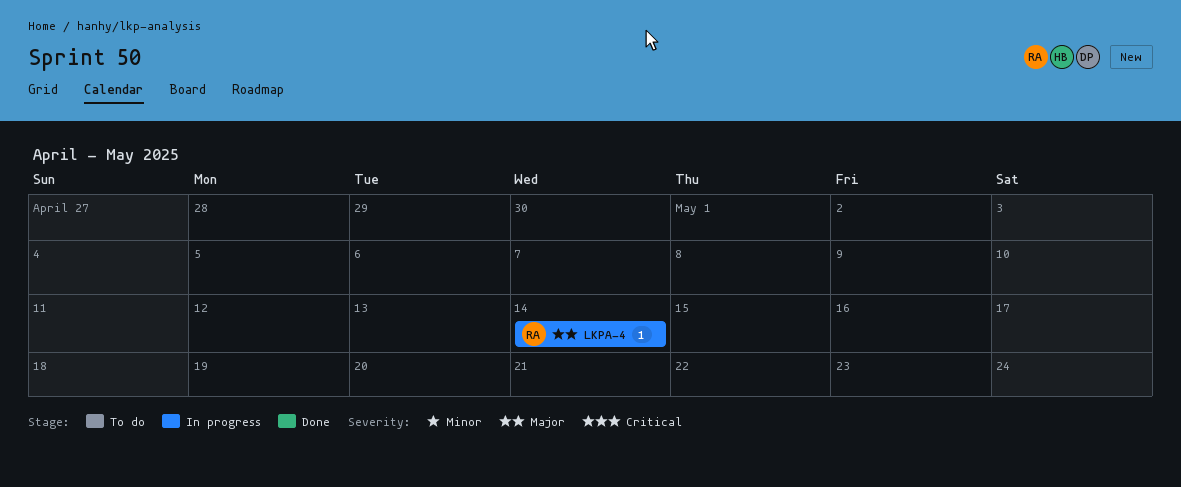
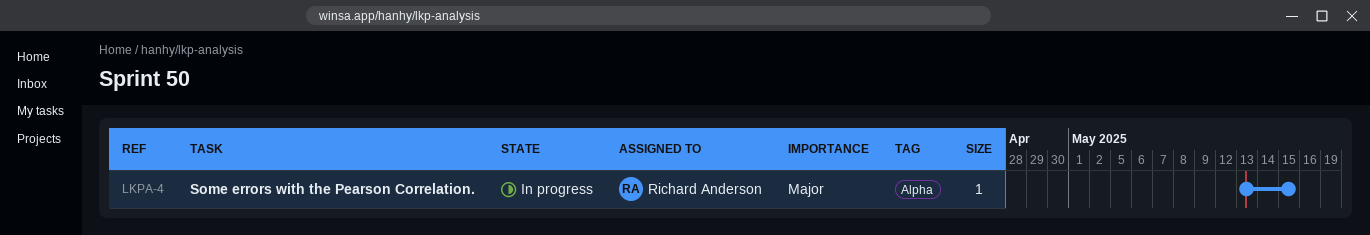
LKPA-4, start: May 14 -> May 13
LKPA-4, due: May 14 -> May 15

